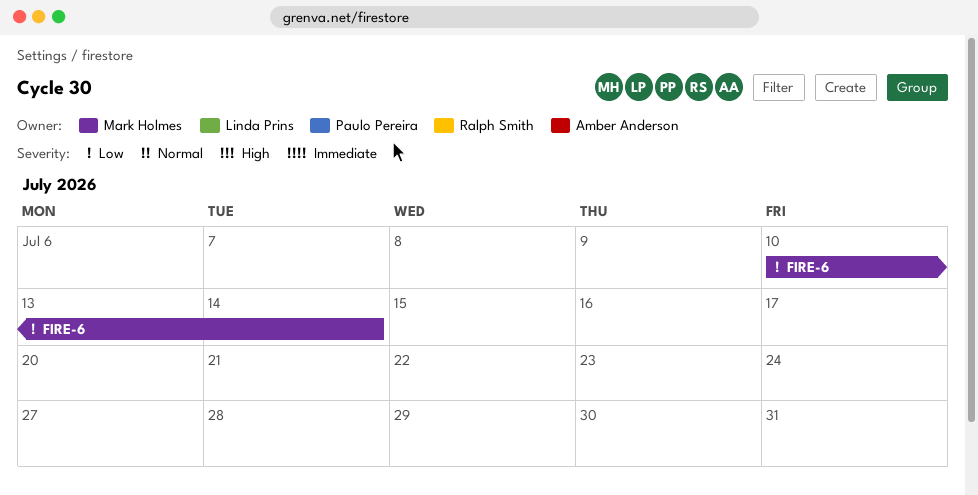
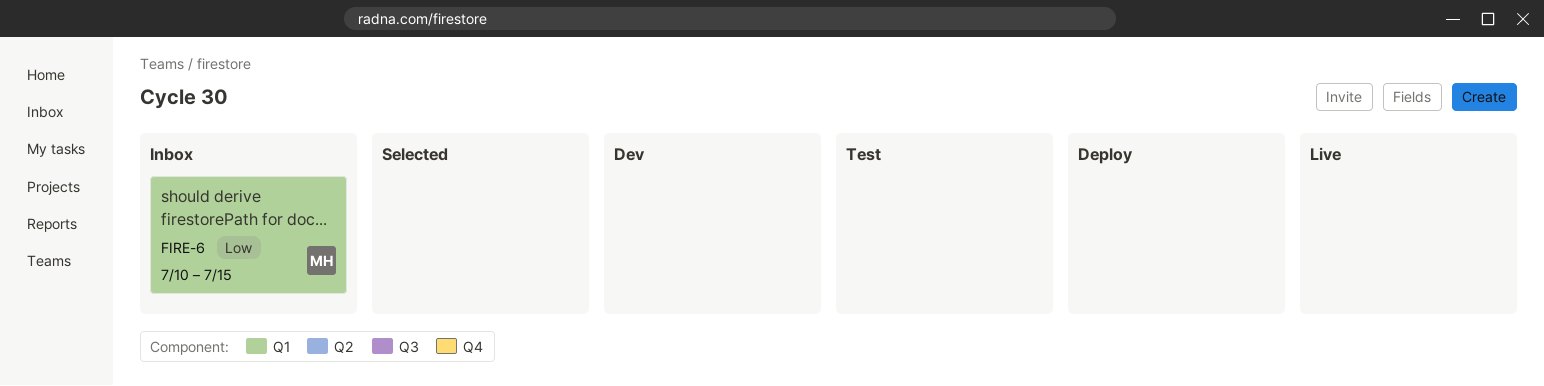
FIRE-6, due: Jul 14 -> Jul 15

